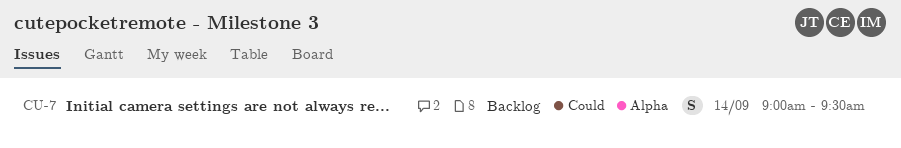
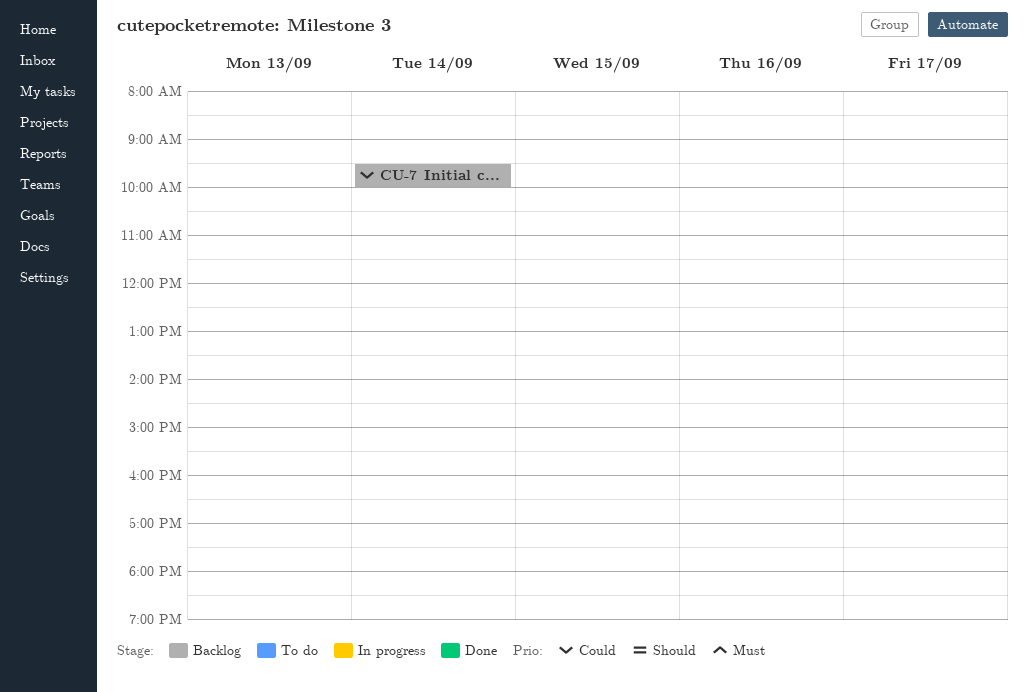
CU-7, begins: 09:00 -> 09:30
CU-7, ends: 09:30 -> 10:00

